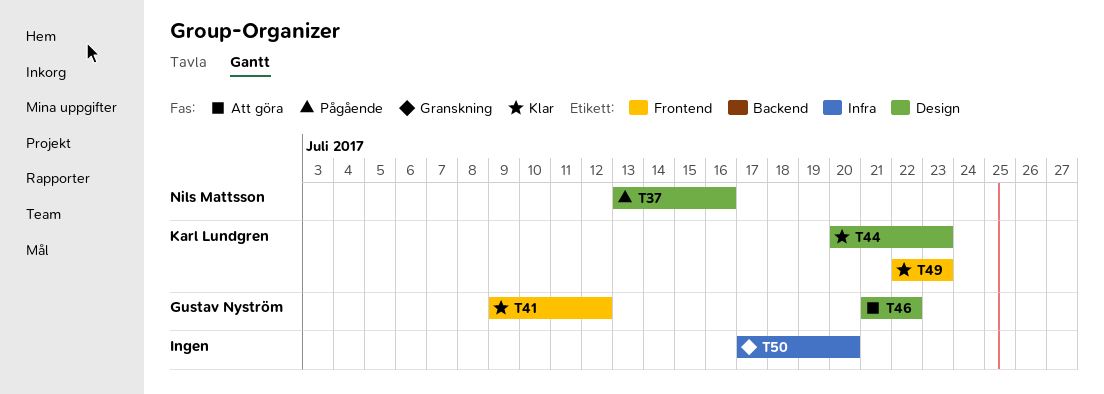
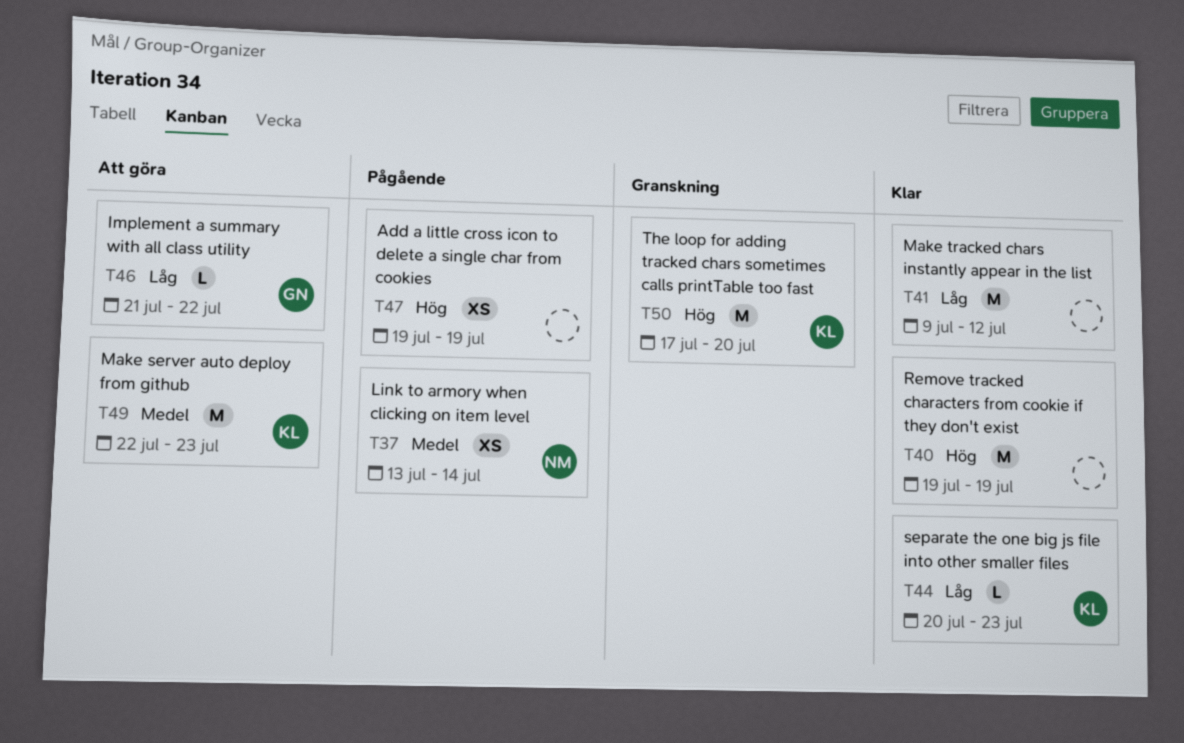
T37, due: Jul 16 -> Jul 14
T40: none -> present
T41, owner: Gustav Nyström -> none
T47: none -> present
T49, status: Klar -> Att göra
T50, owner: none -> Karl Lundgren

